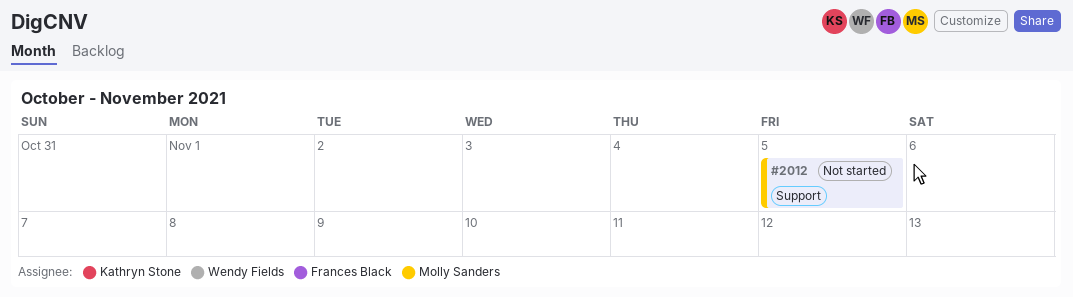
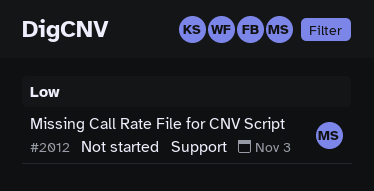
#2012, due: Nov 5 -> Nov 3

